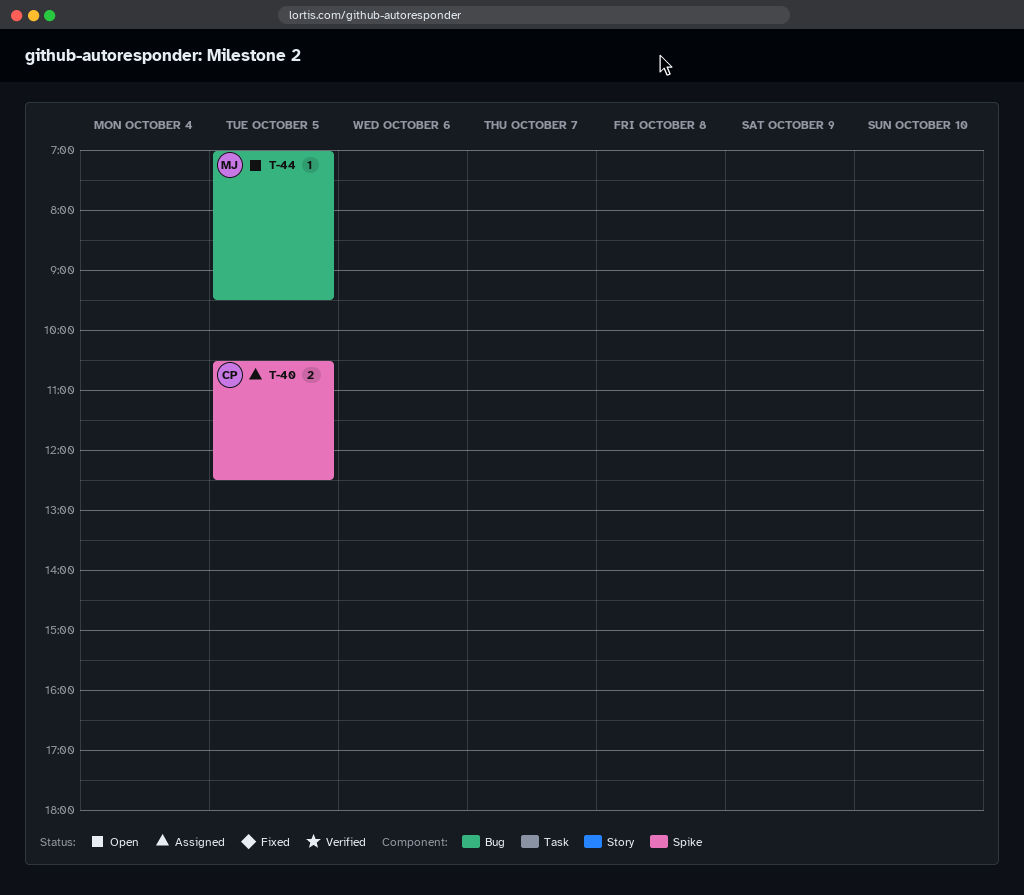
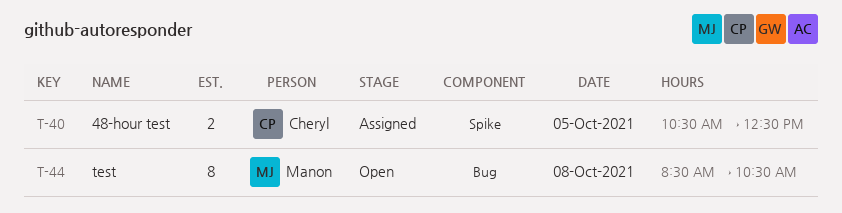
T-44, estimate: 1 -> 8
T-44, day: Oct 5 -> Oct 8
T-44, begins: 07:00 -> 08:30
T-44, ends: 09:30 -> 10:30

